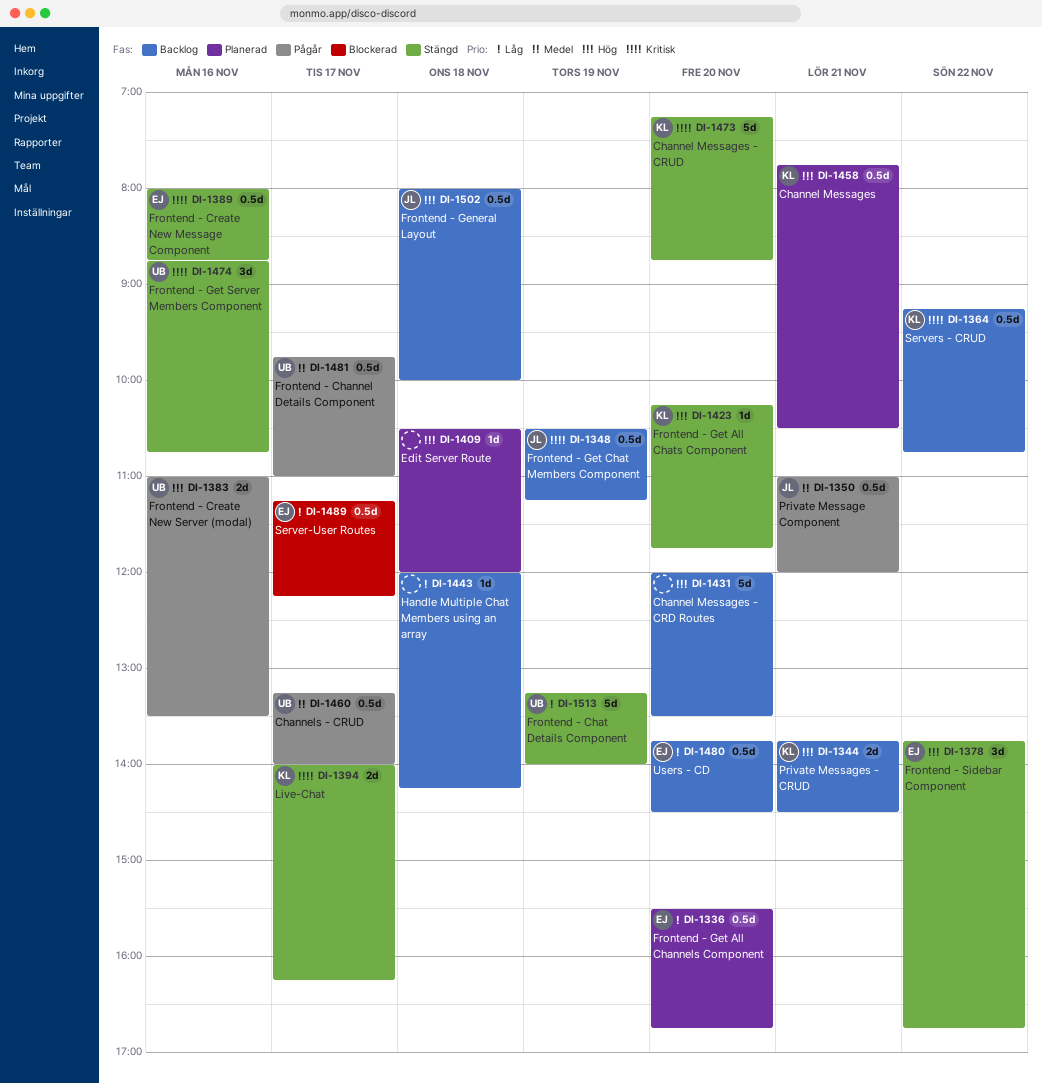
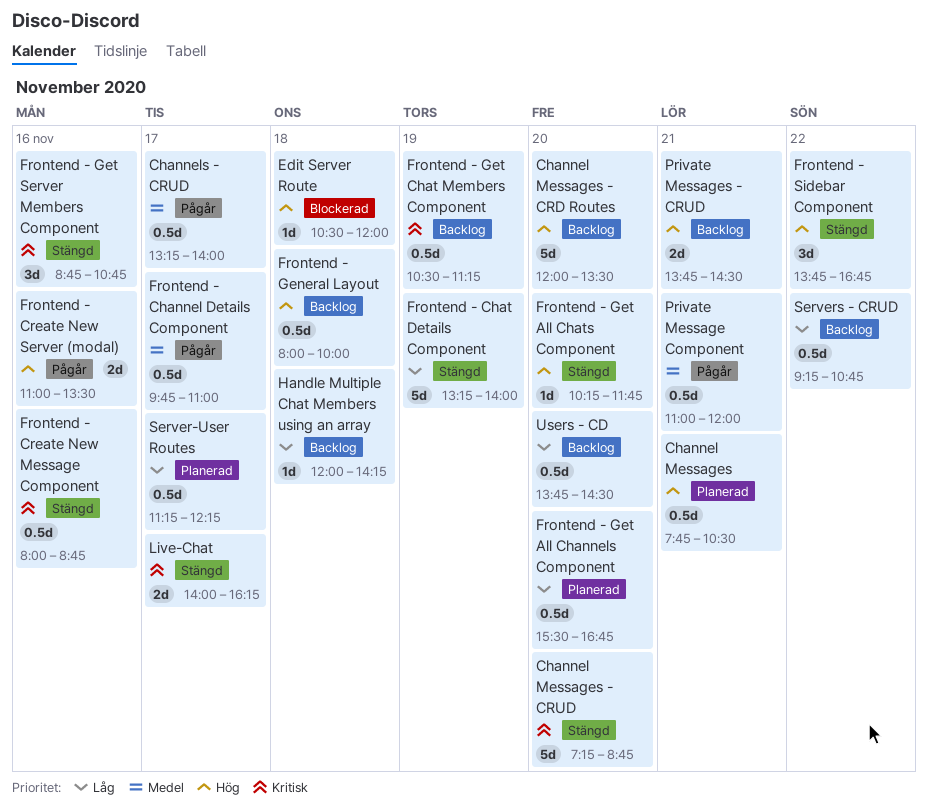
Edit Server Route, status: Planerad -> Blockerad
Server-User Routes, status: Blockerad -> Planerad
Servers - CRUD, priority: Kritisk -> Låg

